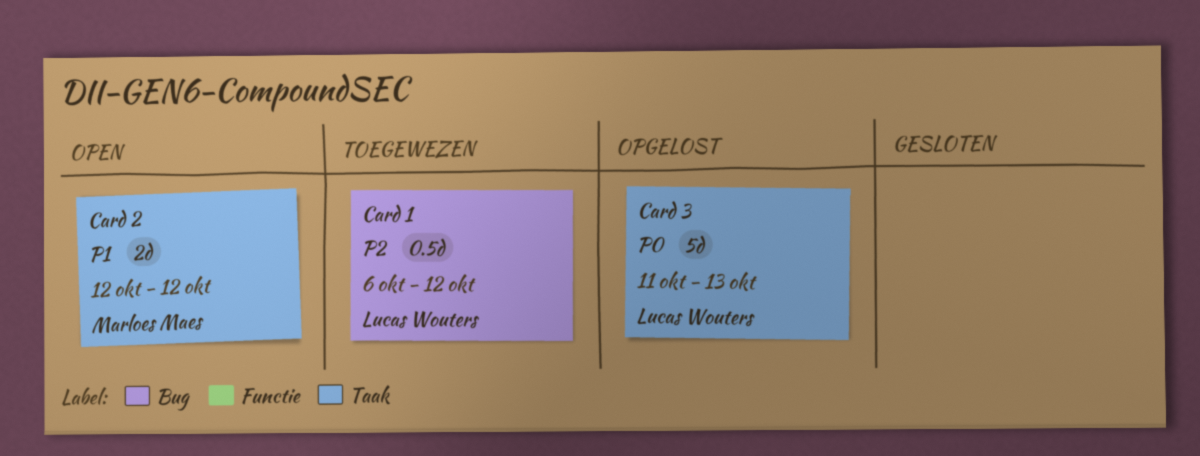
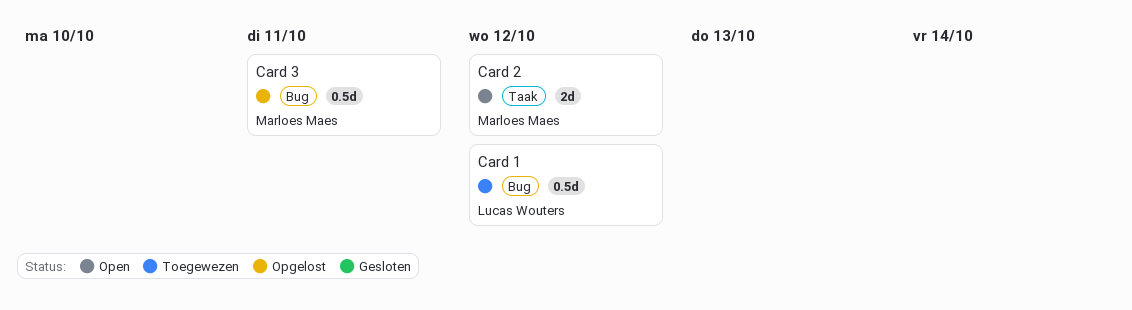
Card 3, owner: Lucas Wouters -> Marloes Maes
Card 3, label: Taak -> Bug
Card 3, estimate: 5d -> 0.5d
Card 3, due: Oct 13 -> Oct 11

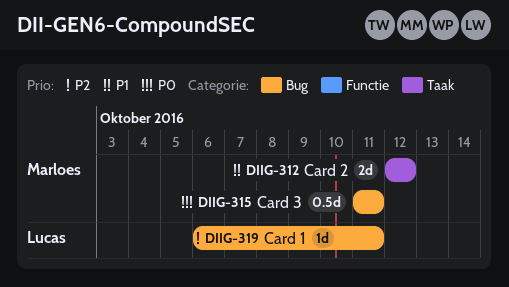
Card 1, estimate: 0.5d -> 1d
Card 1, due: Oct 12 -> Oct 11

